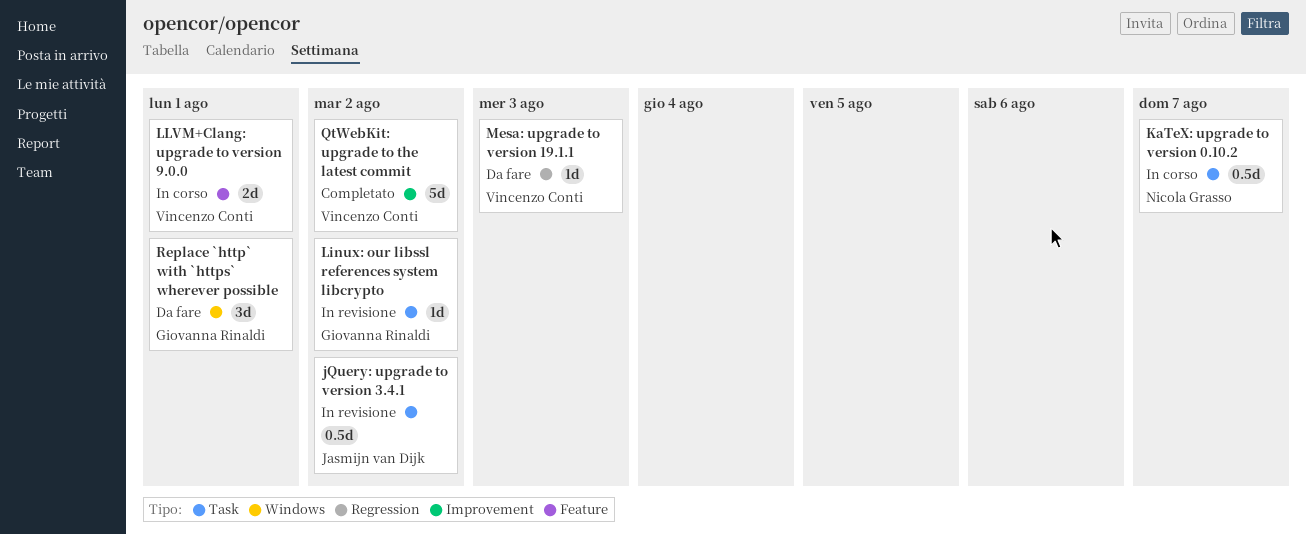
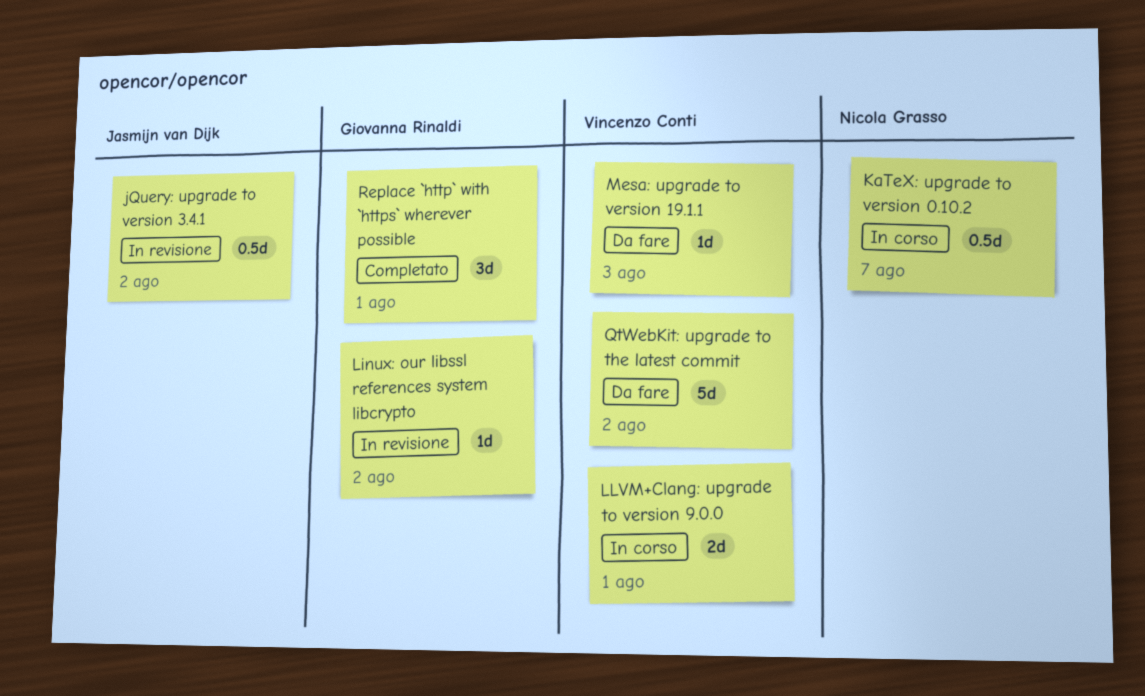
QtWebKit: upgrade to the latest commit, status: Completato -> Da fare
Replace `http` with `https` wherever possible, status: Da fare -> Completato

